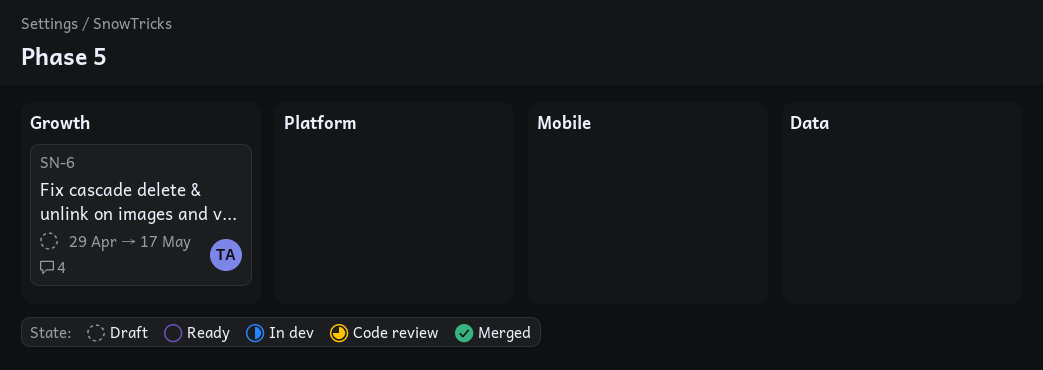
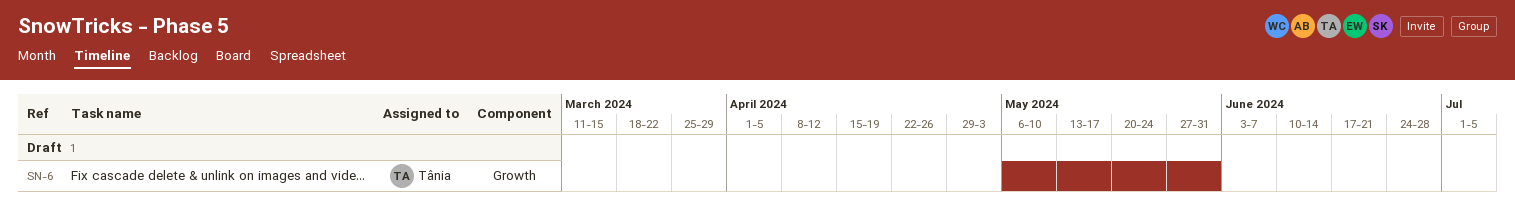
SN-6, start: Apr 29 -> May 6
SN-6, due: May 17 -> May 31

